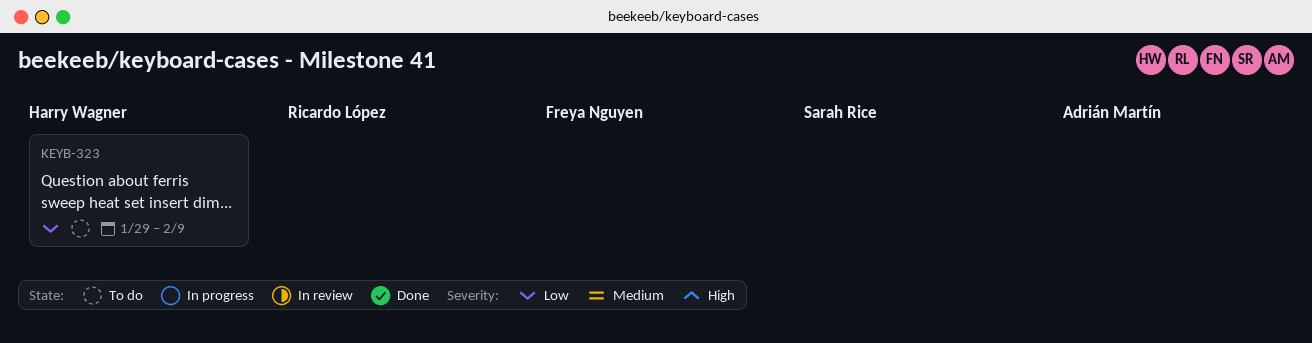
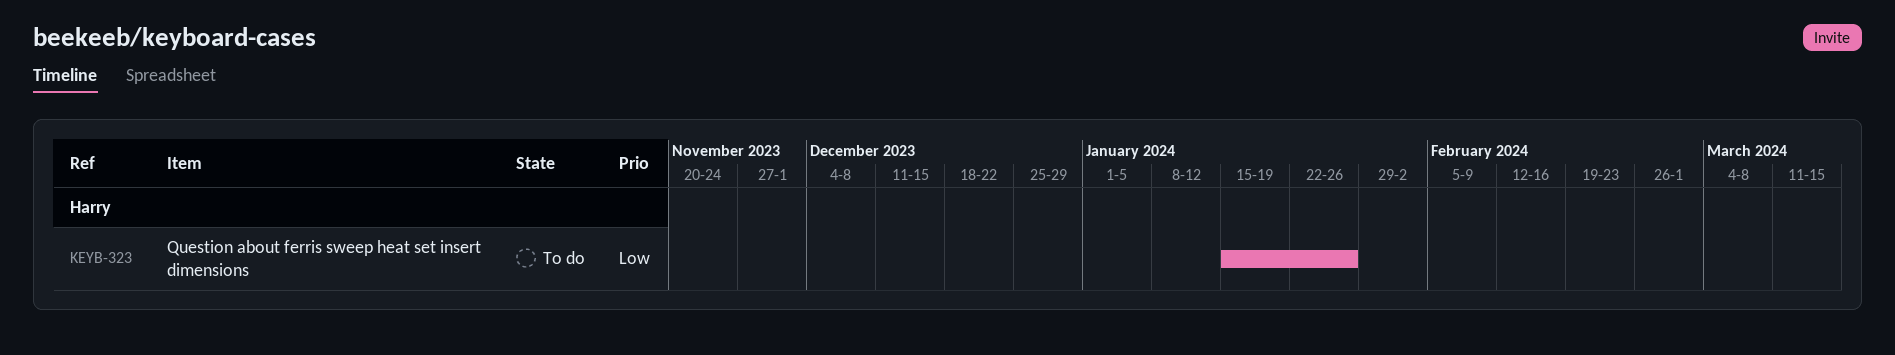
KEYB-323, start: Jan 29 -> Jan 15
KEYB-323, due: Feb 9 -> Jan 26

